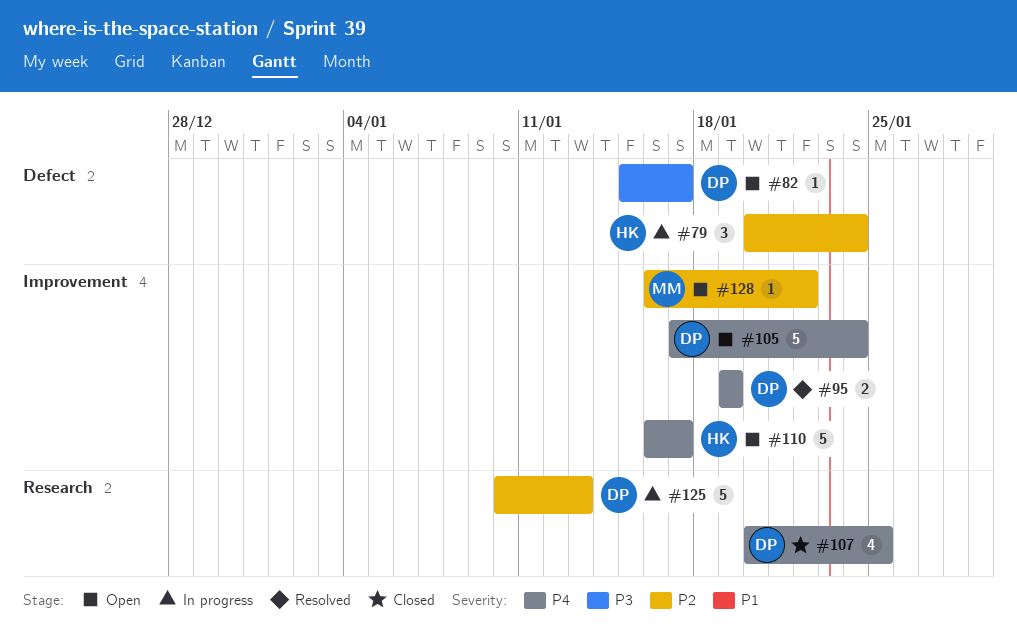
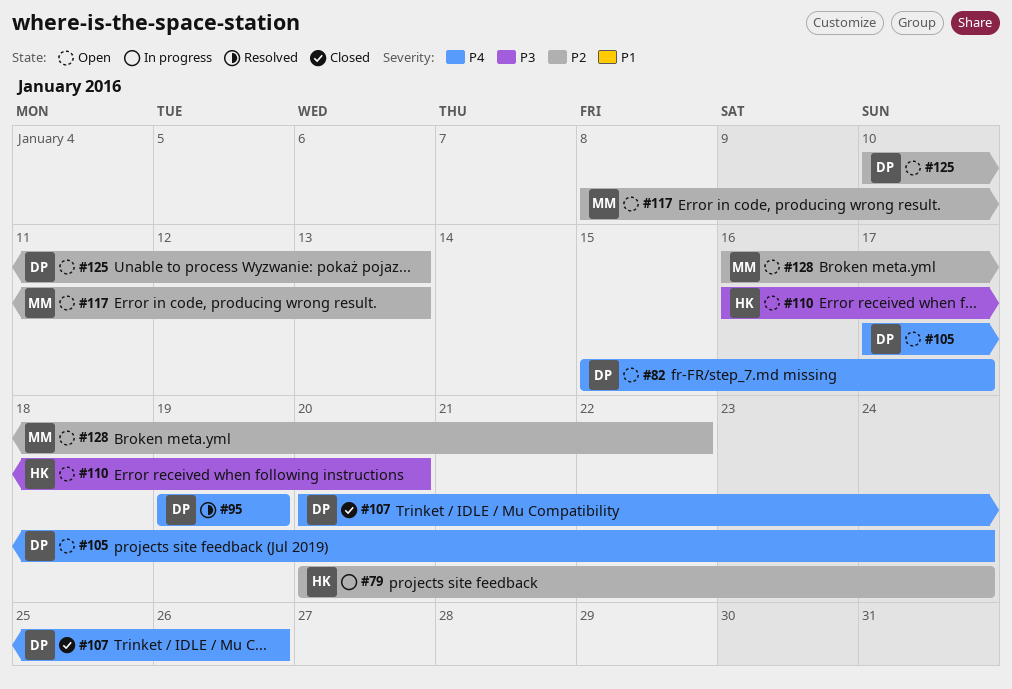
#82, priority: P3 -> P4
#107, due: Jan 25 -> Jan 26
#110, priority: P4 -> P3
#110, due: Jan 17 -> Jan 20
#117: none -> present
#125, status: In progress -> Open

